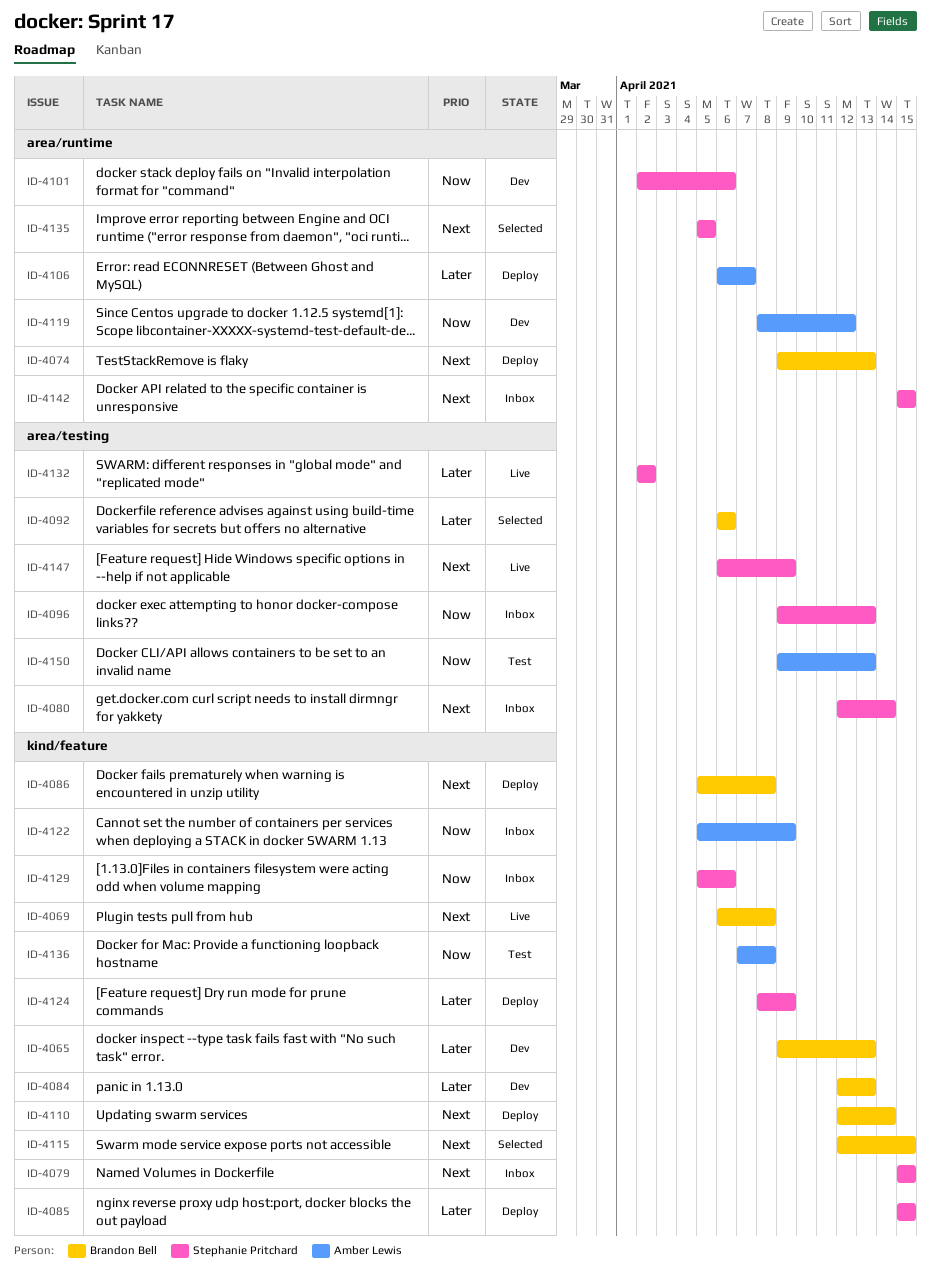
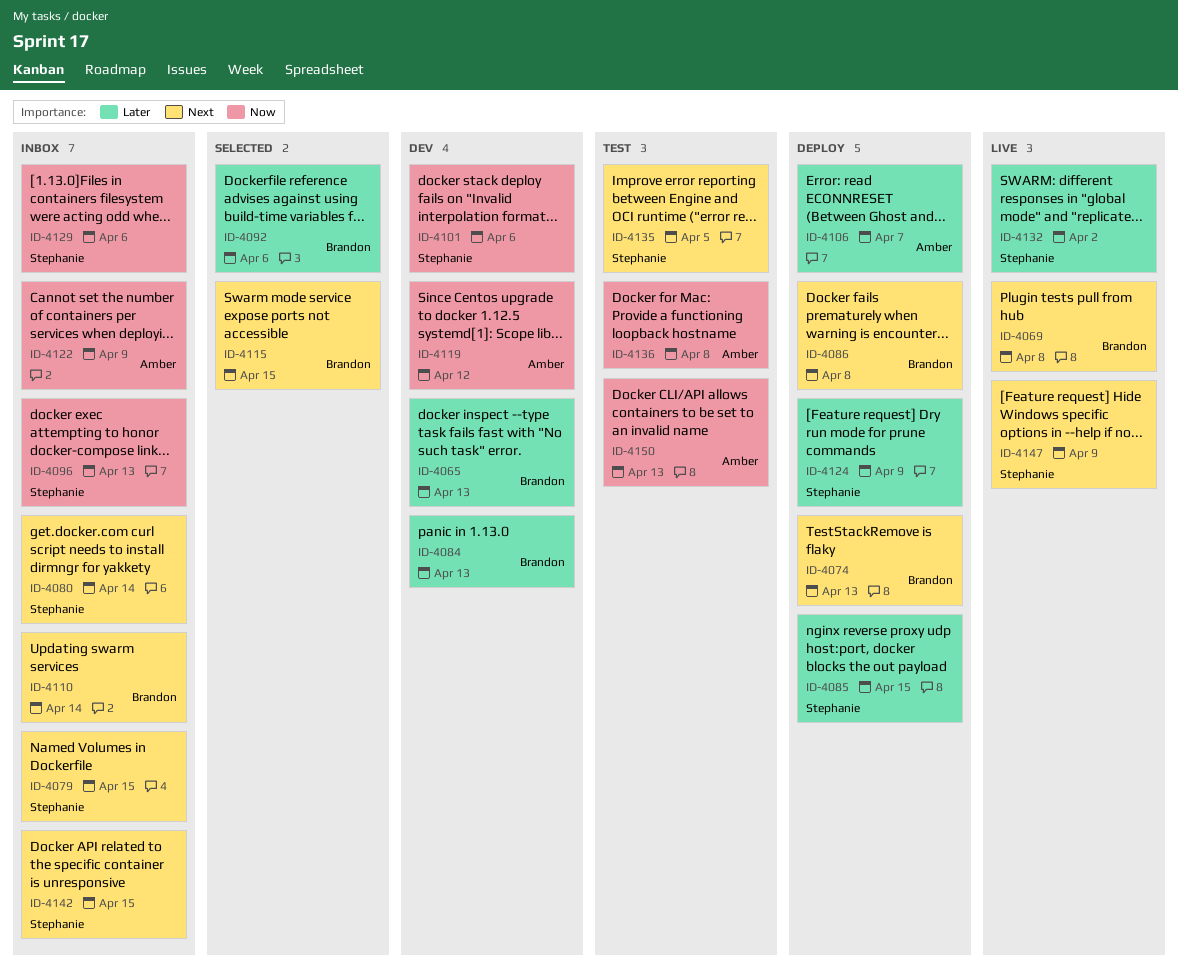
ID-4110, status: Deploy -> Inbox
ID-4135, status: Selected -> Test

